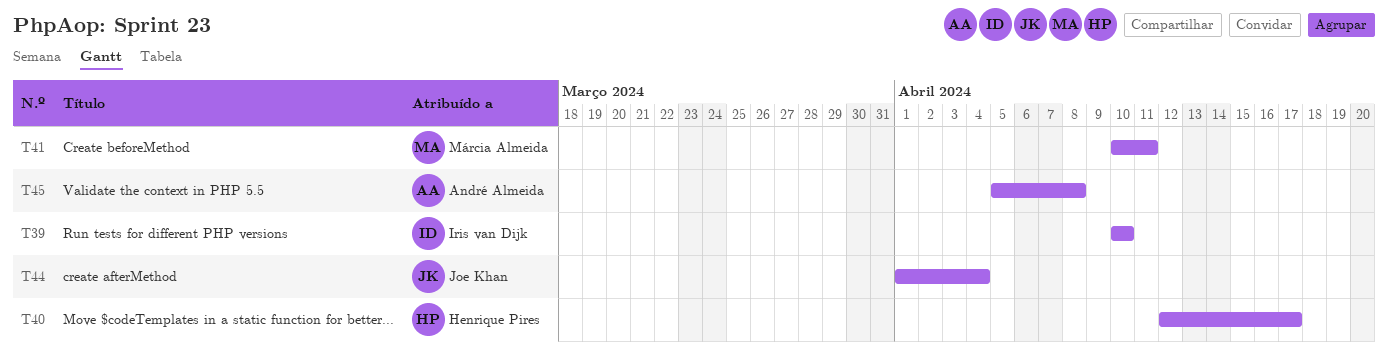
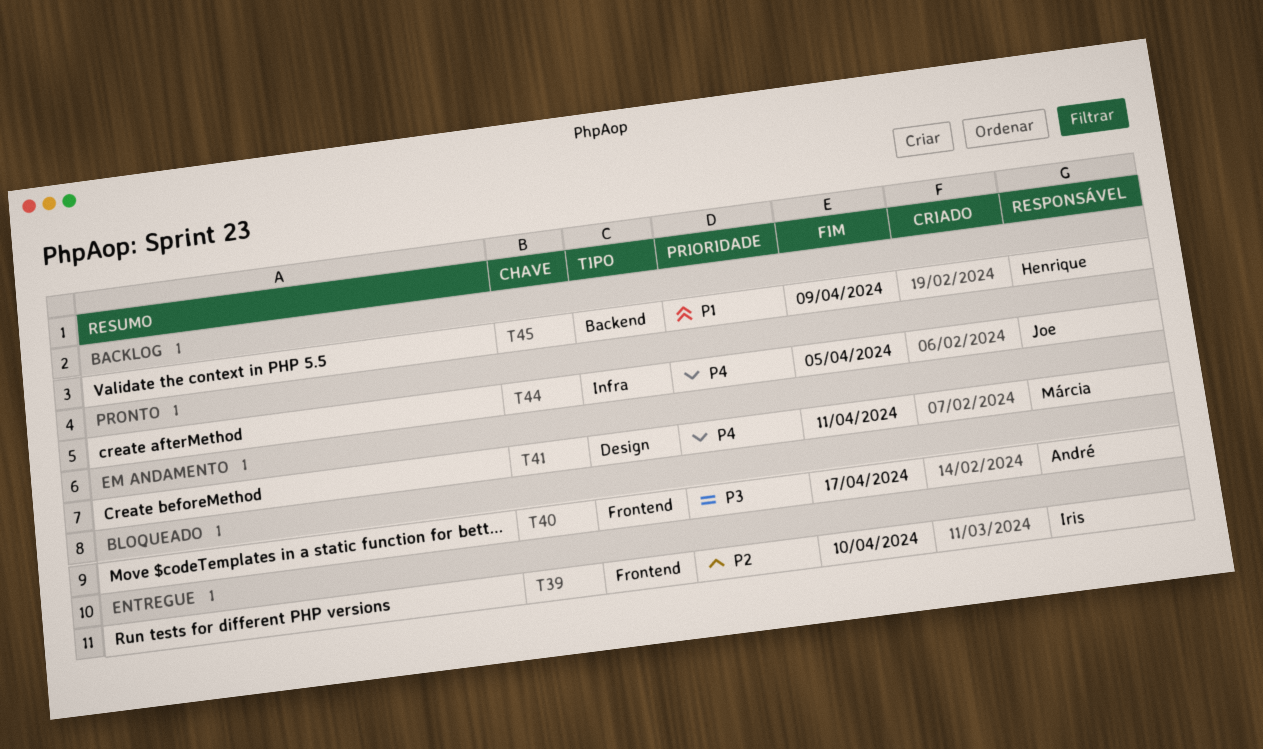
T40, owner: Henrique Pires -> André Almeida
T44, due: Apr 4 -> Apr 5
T45, owner: André Almeida -> Henrique Pires
T45, due: Apr 8 -> Apr 9

